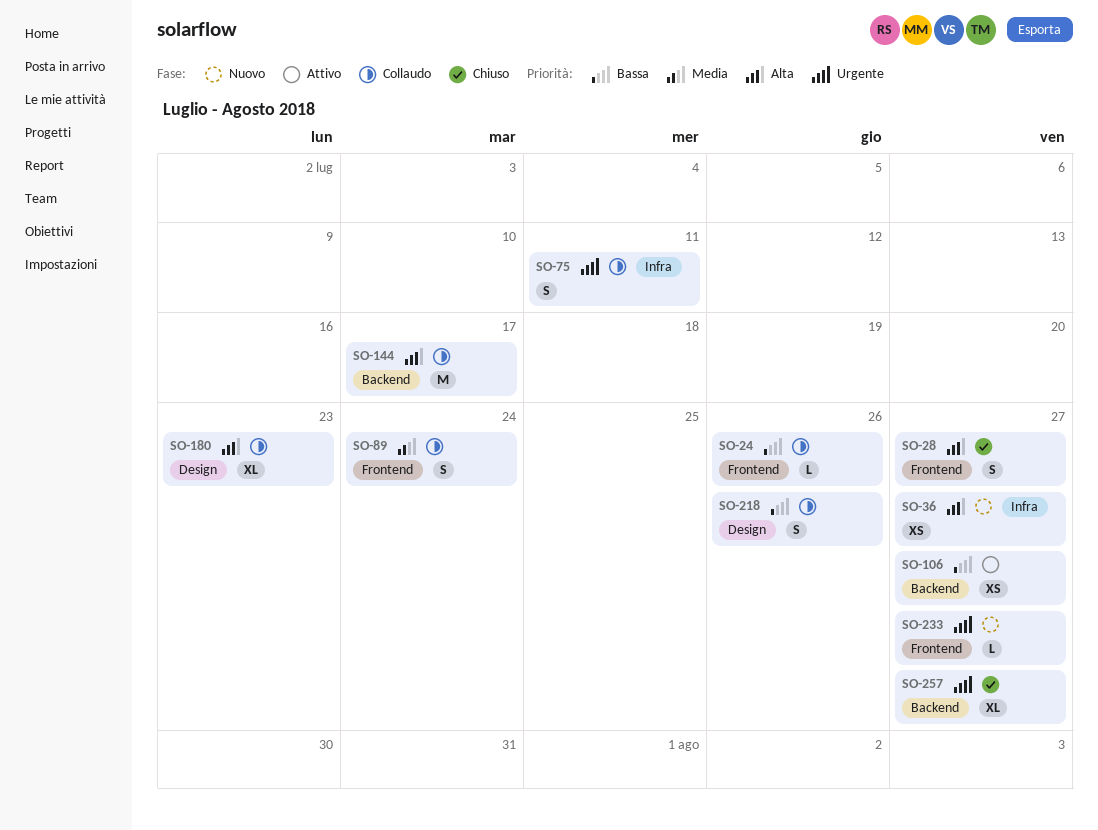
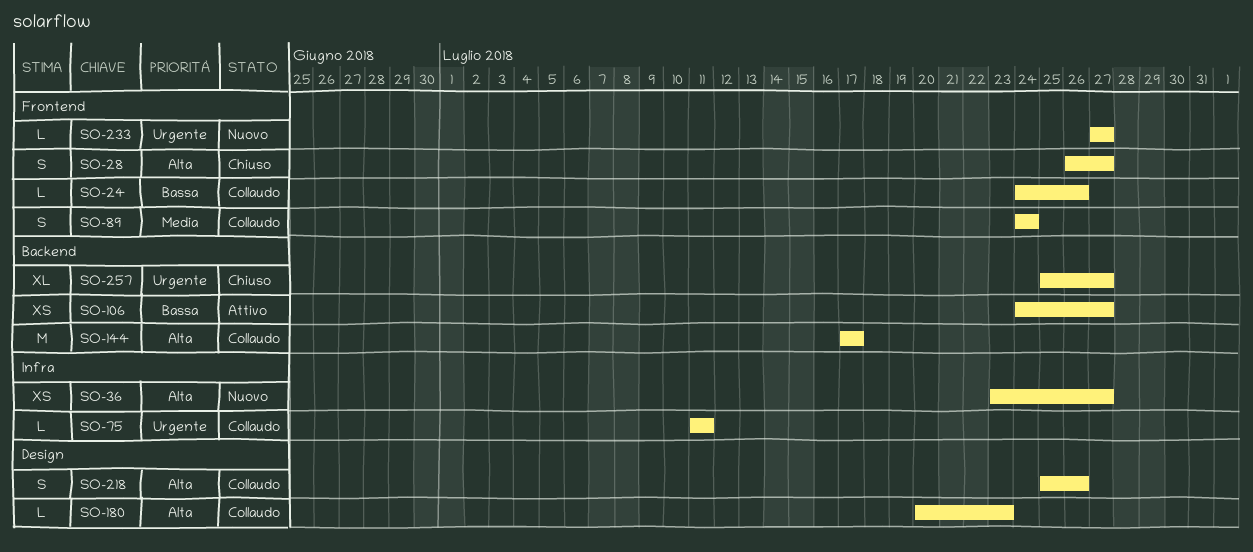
SO-75, estimate: S -> L
SO-180, estimate: XL -> L
SO-218, priority: Bassa -> Alta

